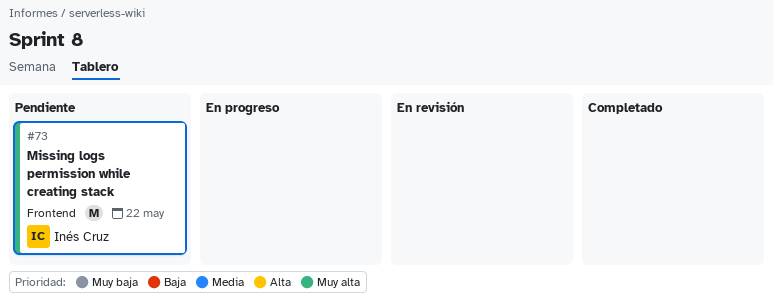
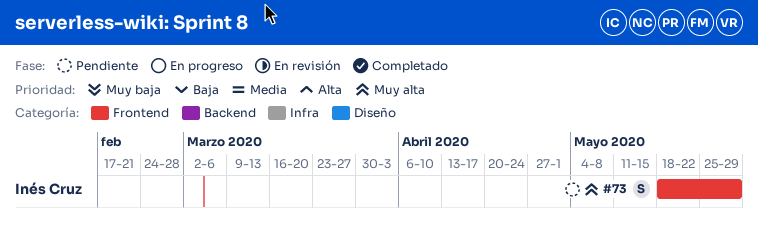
#73, estimate: M -> S
#73, due: May 22 -> May 29

